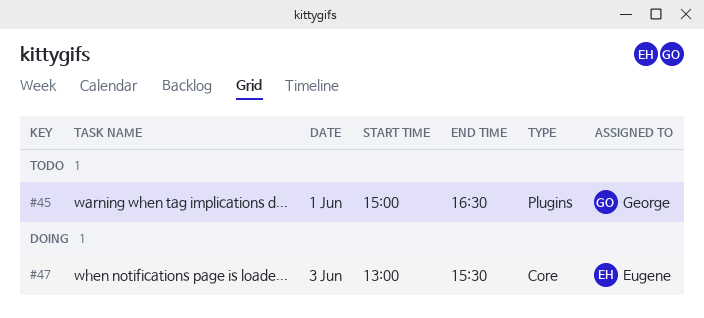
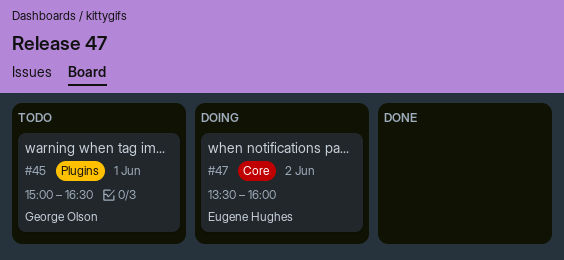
#47, day: Jun 3 -> Jun 2
#47, begins: 13:00 -> 13:30
#47, ends: 15:30 -> 16:00

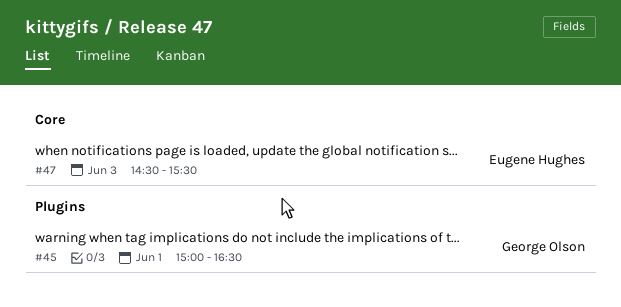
#47, day: Jun 2 -> Jun 3
#47, begins: 13:30 -> 14:30
#47, ends: 16:00 -> 15:30

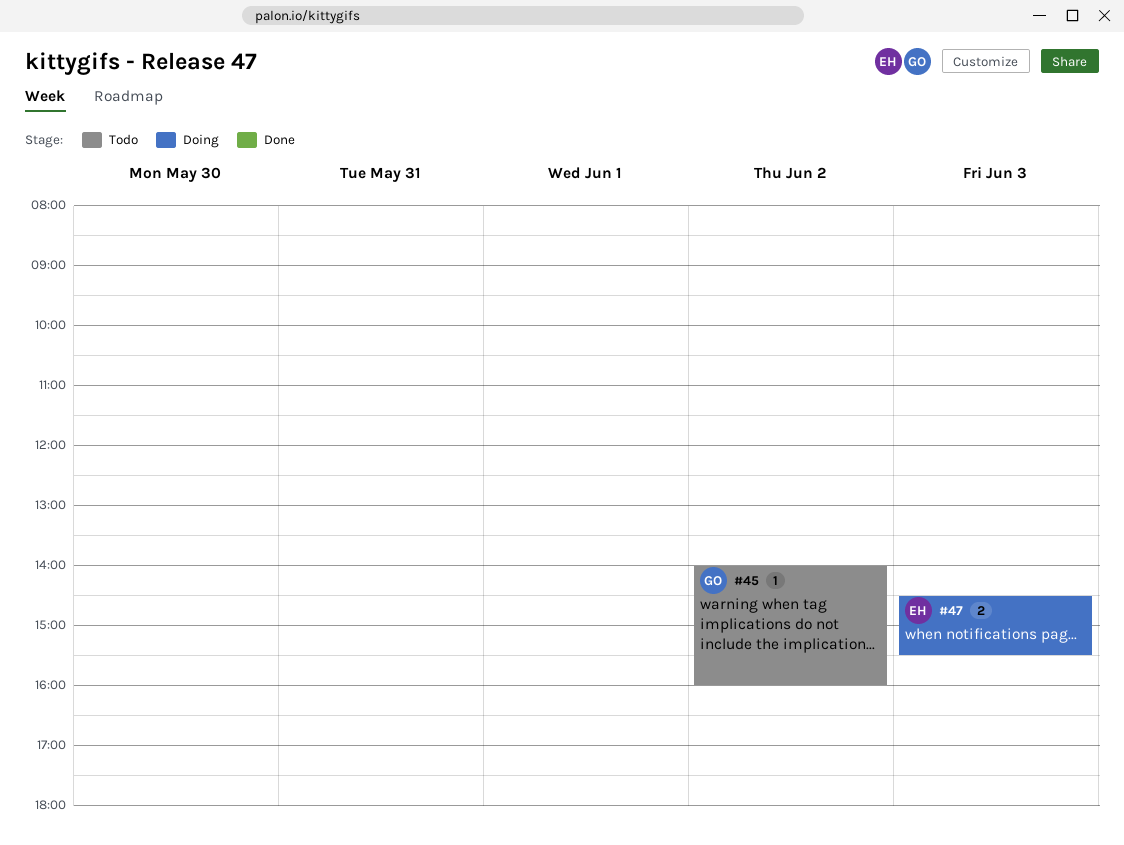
#45, day: Jun 1 -> Jun 2
#45, begins: 15:00 -> 14:00
#45, ends: 16:30 -> 16:00

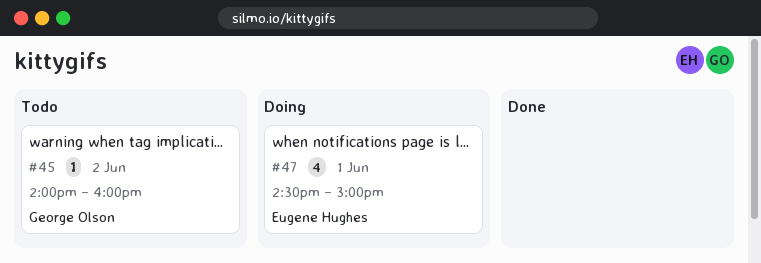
#47, estimate: 2 -> 4
#47, day: Jun 3 -> Jun 1
#47, ends: 15:30 -> 15:00

